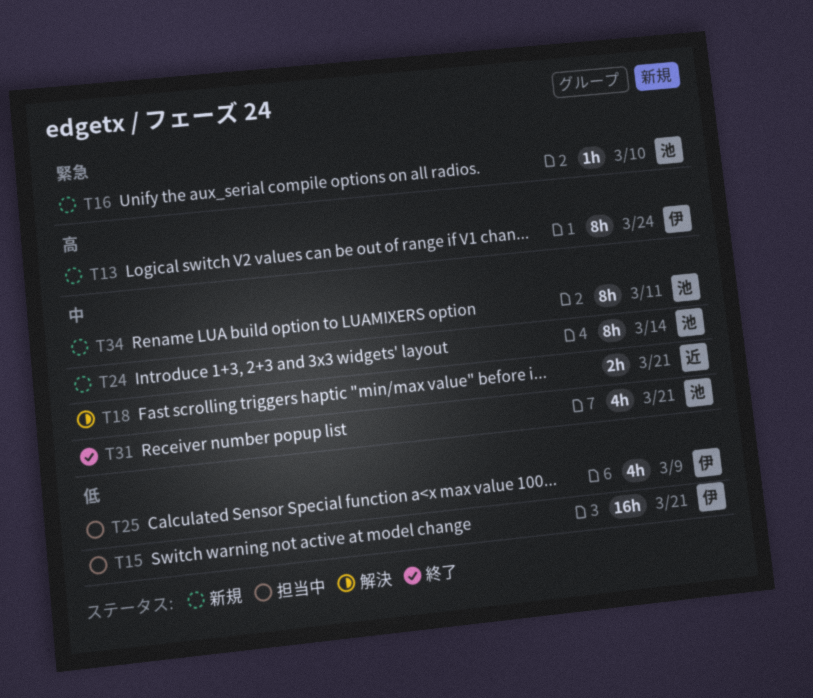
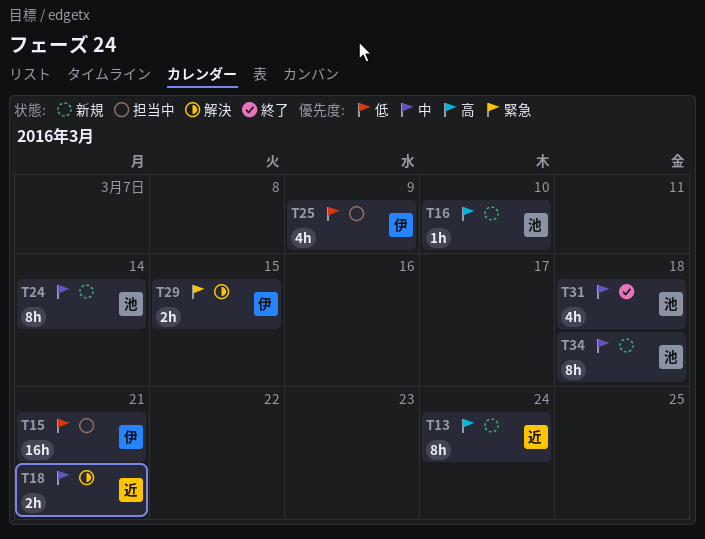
T13, owner: 伊 -> 近
T16, priority: 緊急 -> 高
T29: none -> present
T31, due: Mar 21 -> Mar 18
T34, due: Mar 11 -> Mar 18

